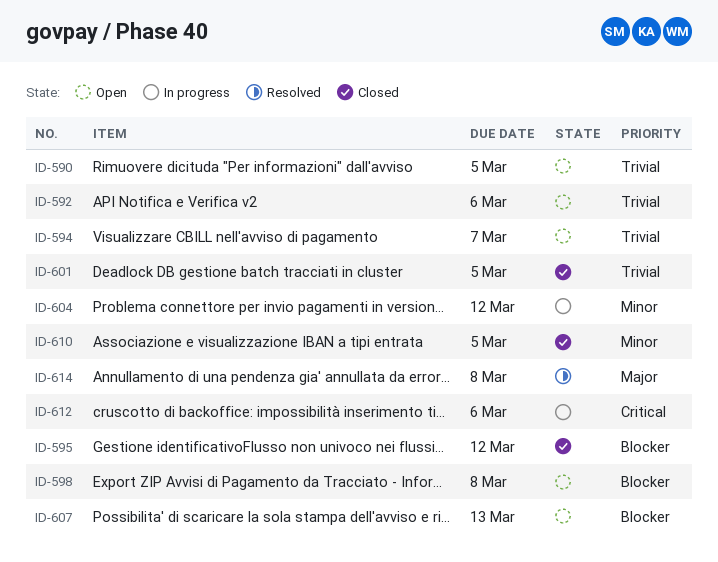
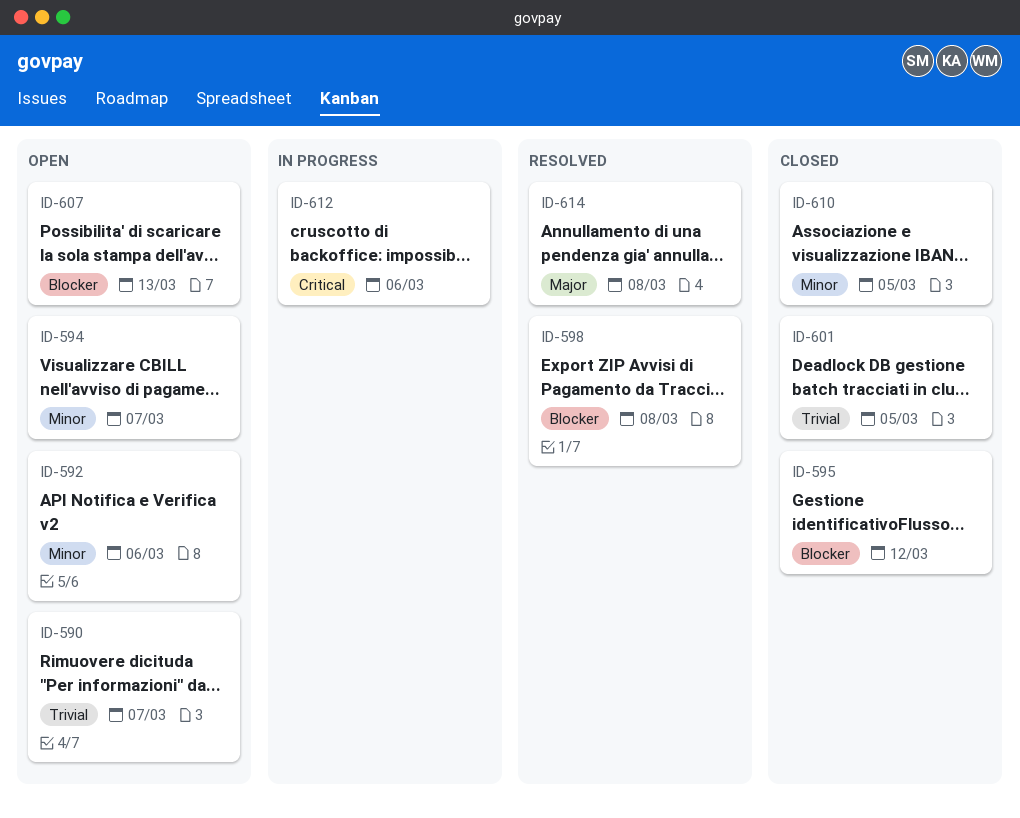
ID-590, due: Mar 5 -> Mar 7
ID-592, priority: Trivial -> Minor
ID-594, priority: Trivial -> Minor
ID-598, status: Open -> Resolved
ID-604: present -> none

